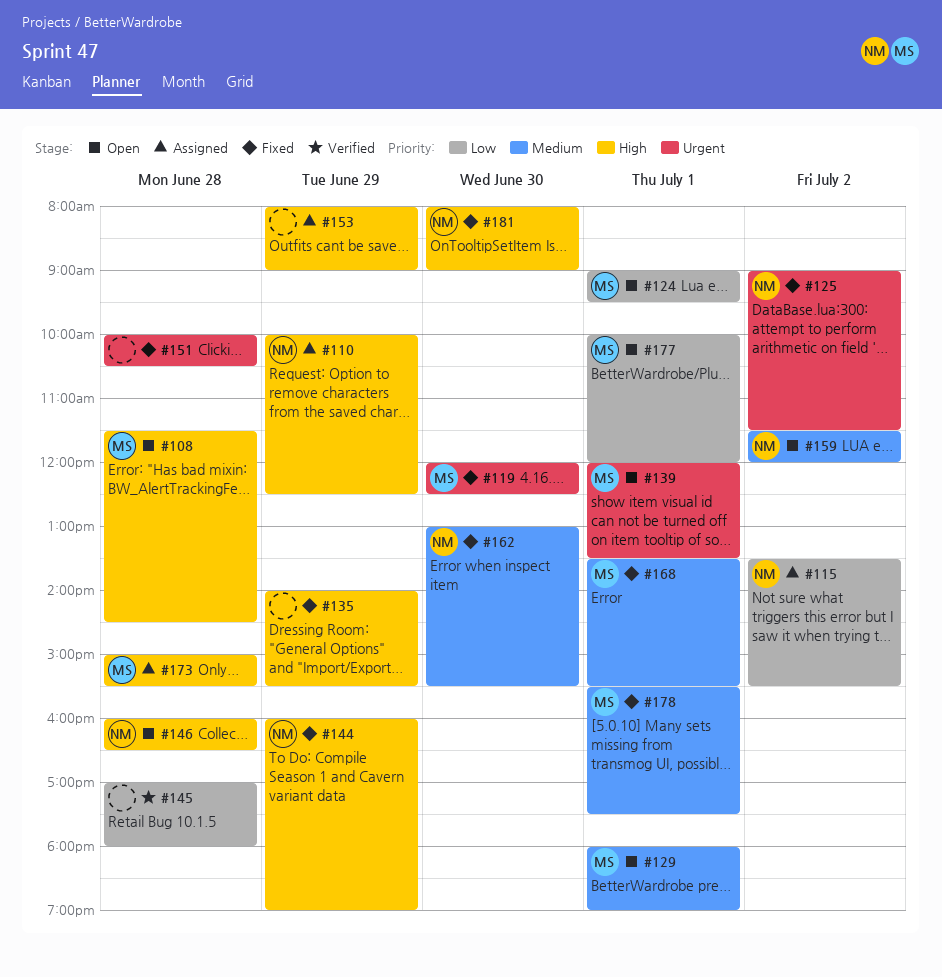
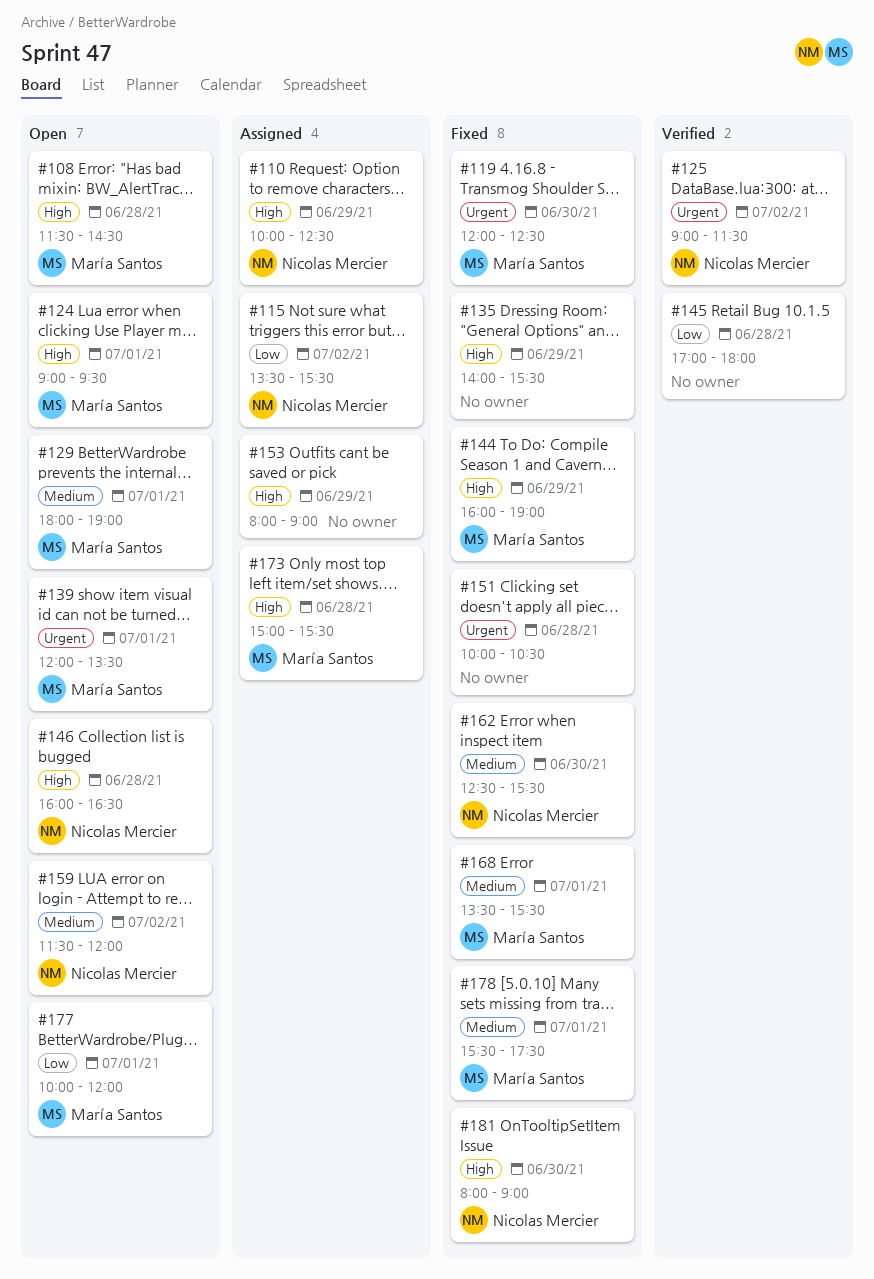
#124, priority: Low -> High
#125, status: Fixed -> Verified
#144, owner: Nicolas Mercier -> María Santos
#162, begins: 13:00 -> 12:30

